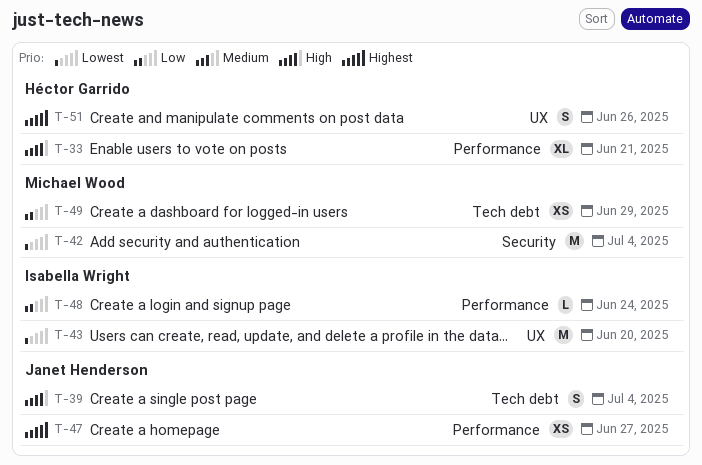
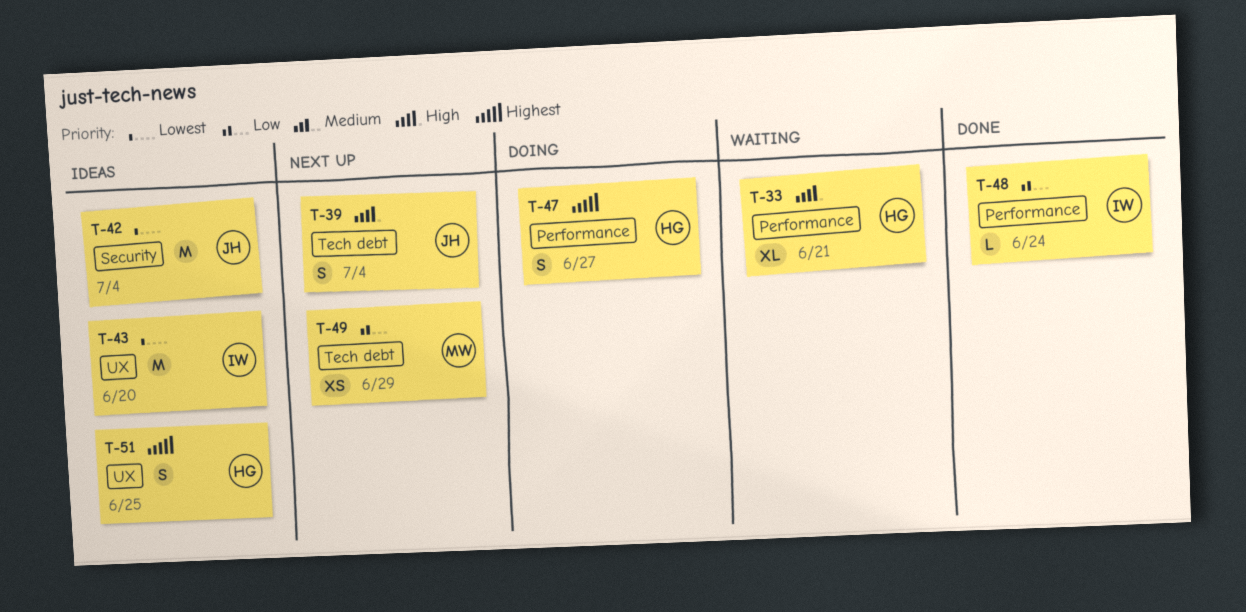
T-42, owner: Michael Wood -> Janet Henderson
T-47, owner: Janet Henderson -> Héctor Garrido
T-47, estimate: XS -> S
T-51, due: Jun 26 -> Jun 25

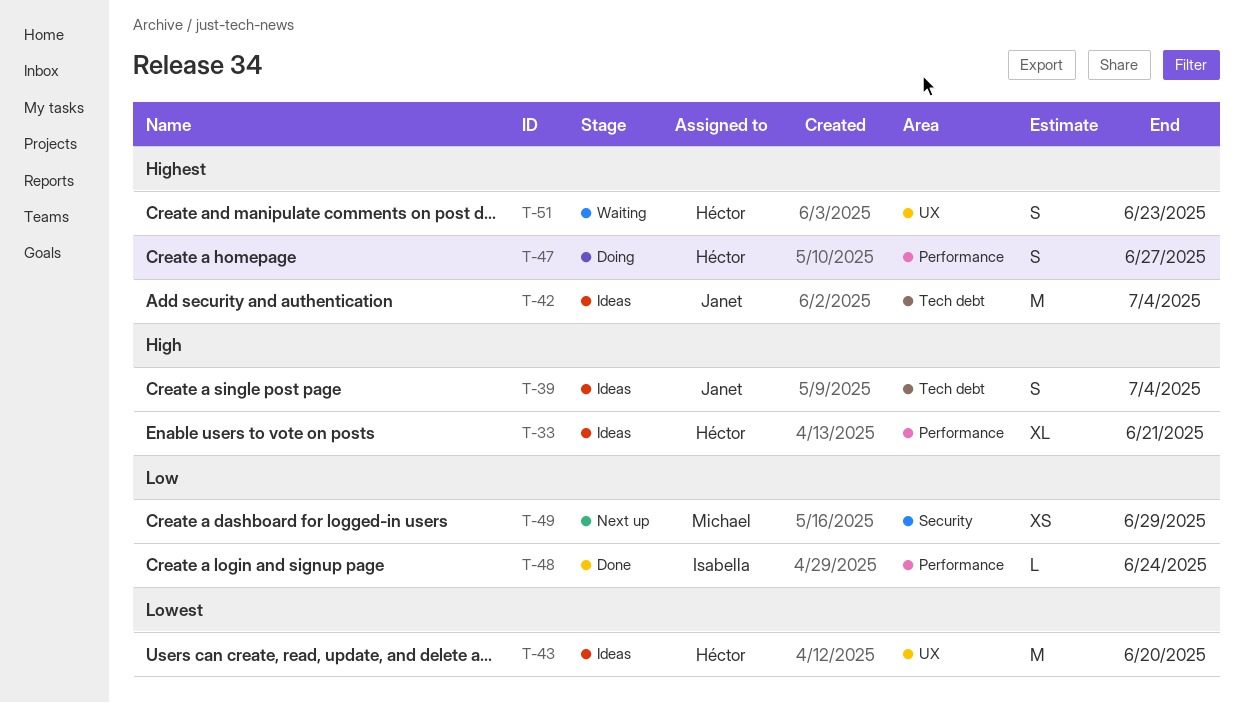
T-33, status: Waiting -> Ideas
T-39, status: Next up -> Ideas
T-42, priority: Lowest -> Highest
T-42, label: Security -> Tech debt
T-43, owner: Isabella -> Héctor
T-49, label: Tech debt -> Security
T-51, status: Ideas -> Waiting
T-51, due: Jun 25 -> Jun 23

